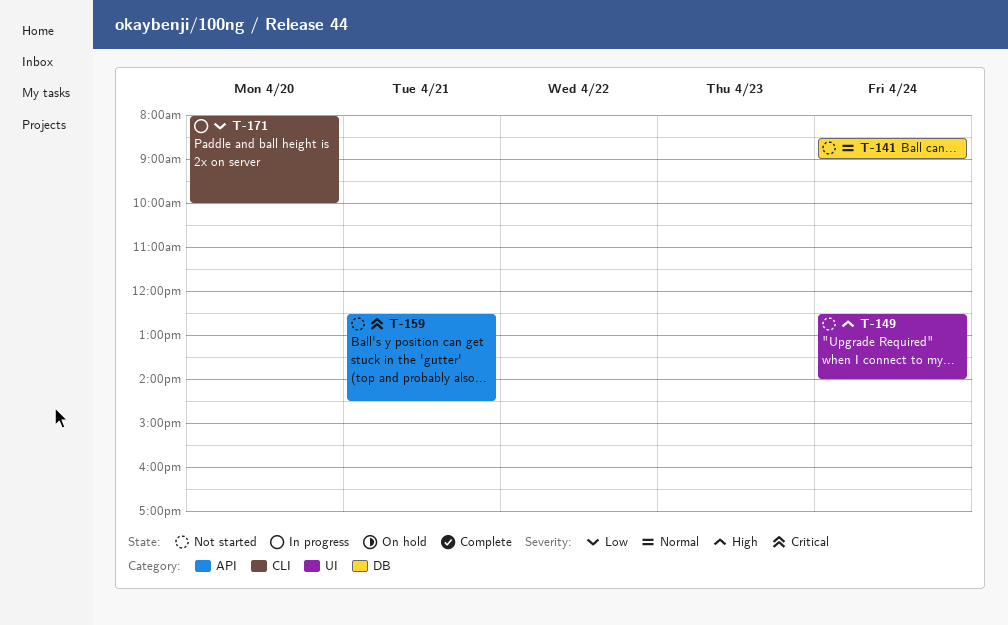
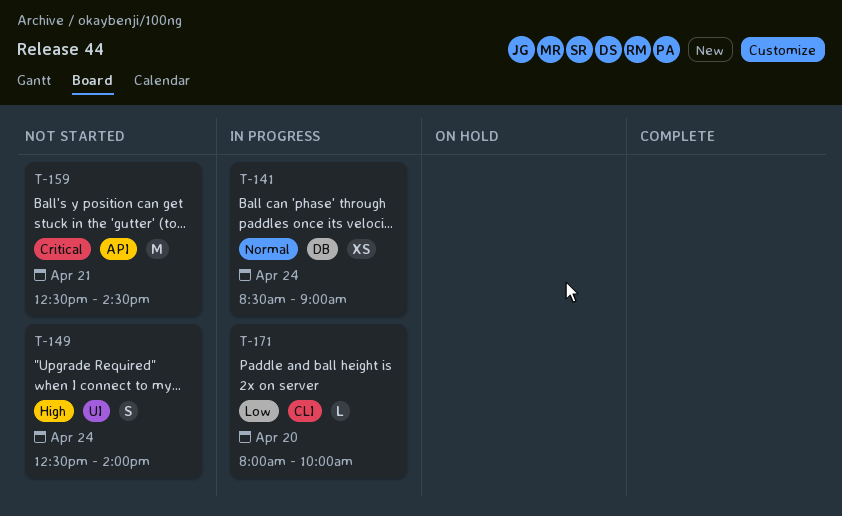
T-141, status: Not started -> In progress

